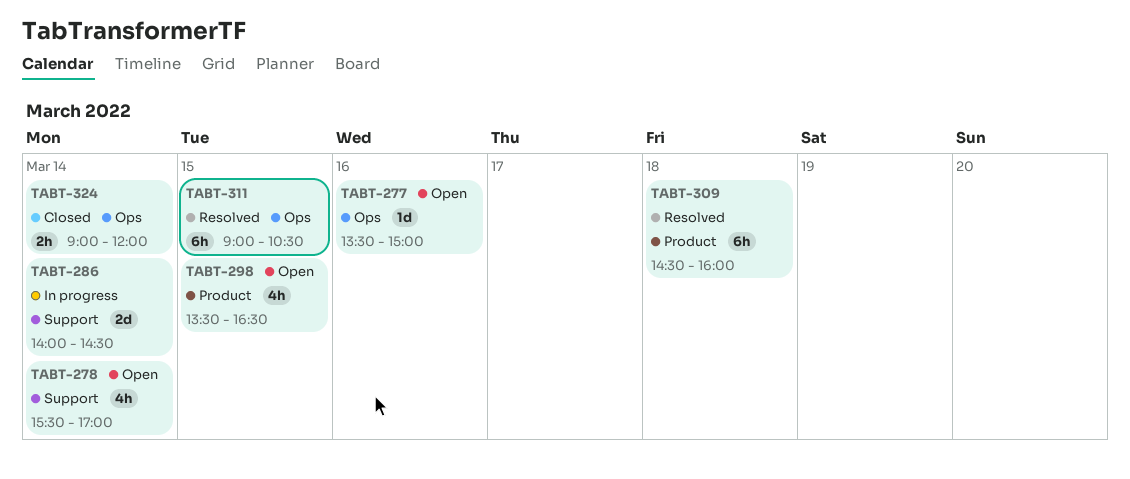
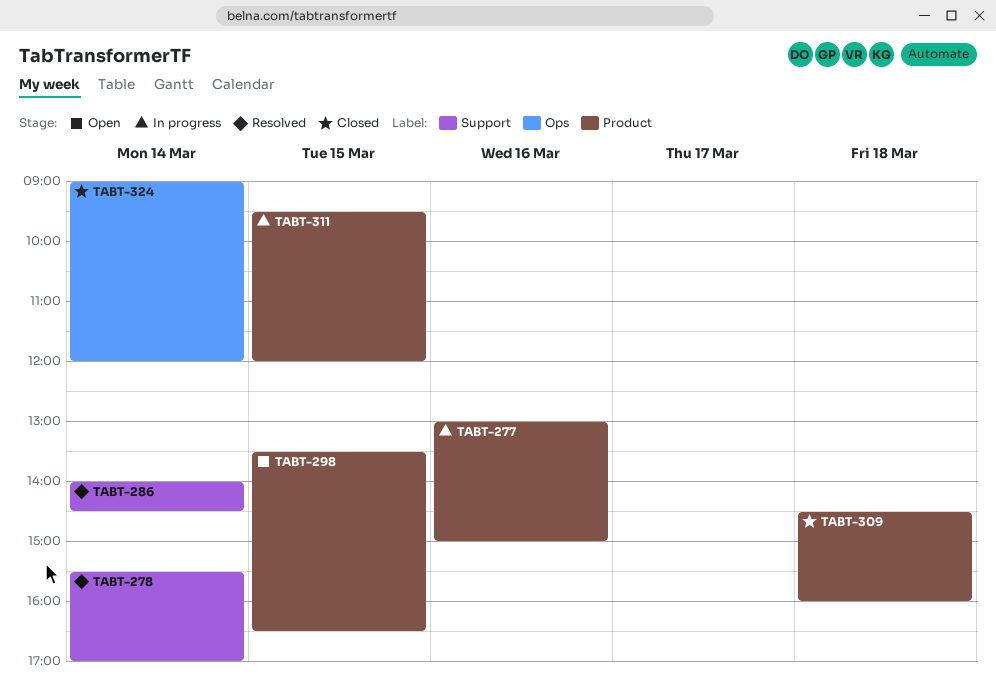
TABT-277, status: Open -> In progress
TABT-277, label: Ops -> Product
TABT-277, begins: 13:30 -> 13:00
TABT-278, status: Open -> Resolved
TABT-286, status: In progress -> Resolved
TABT-309, status: Resolved -> Closed
TABT-311, status: Resolved -> In progress
TABT-311, label: Ops -> Product
TABT-311, begins: 09:00 -> 09:30
TABT-311, ends: 10:30 -> 12:00

